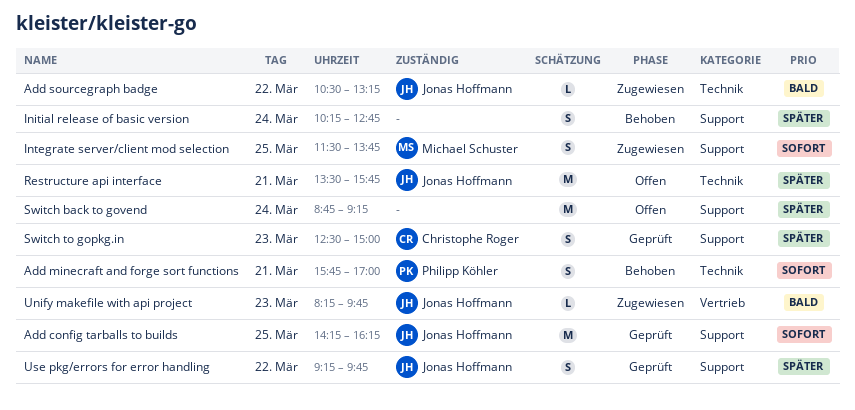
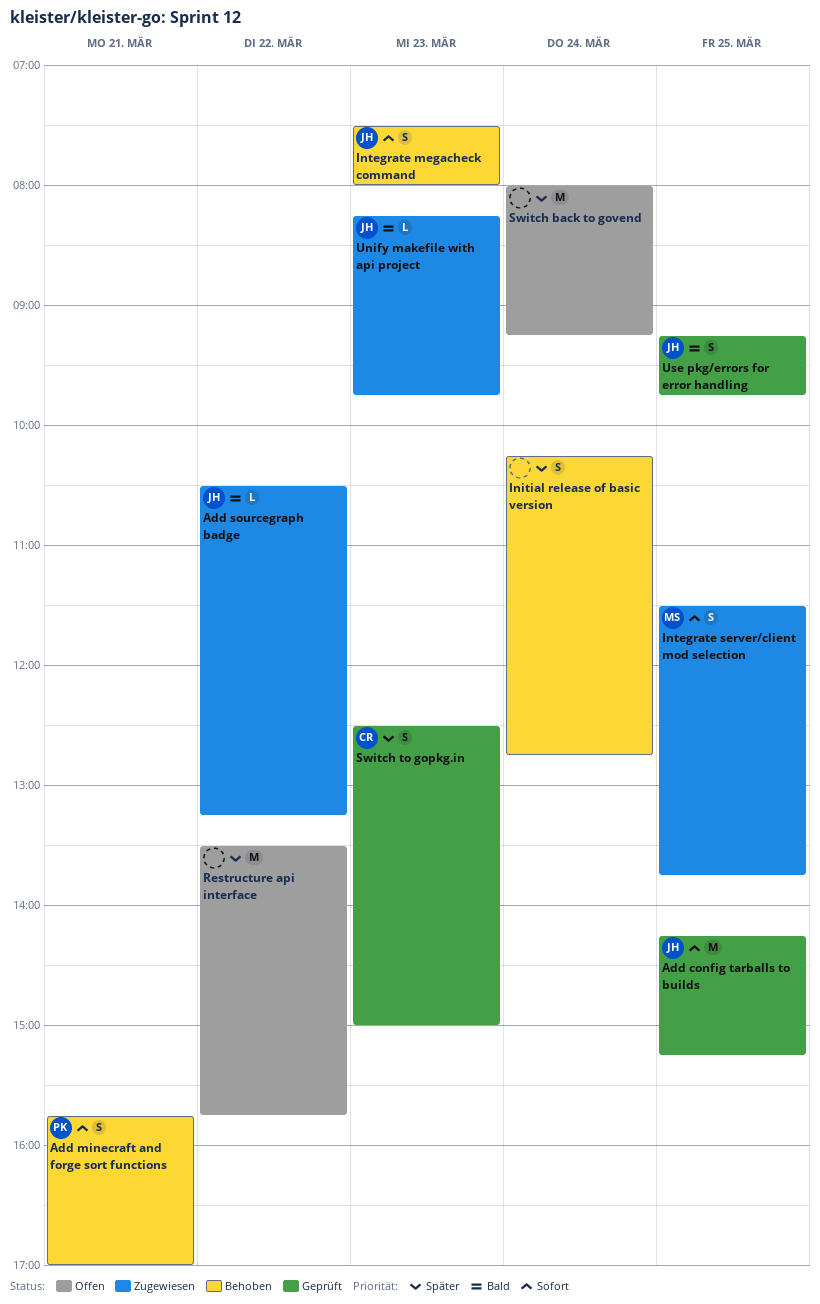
Add config tarballs to builds, ends: 16:15 -> 15:15
Integrate megacheck command: none -> present
Restructure api interface, owner: Jonas Hoffmann -> none
Restructure api interface, day: Mar 21 -> Mar 22
Switch back to govend, begins: 08:45 -> 08:00
Use pkg/errors for error handling, priority: Später -> Bald
Use pkg/errors for error handling, day: Mar 22 -> Mar 25

